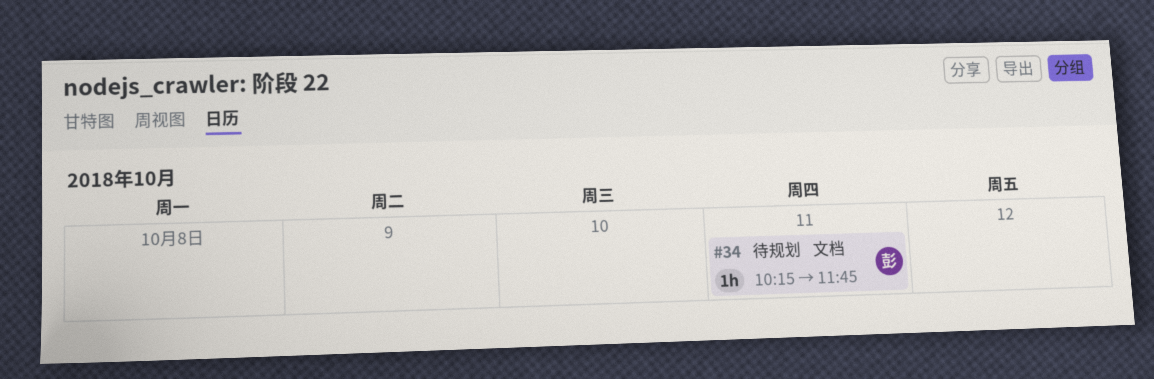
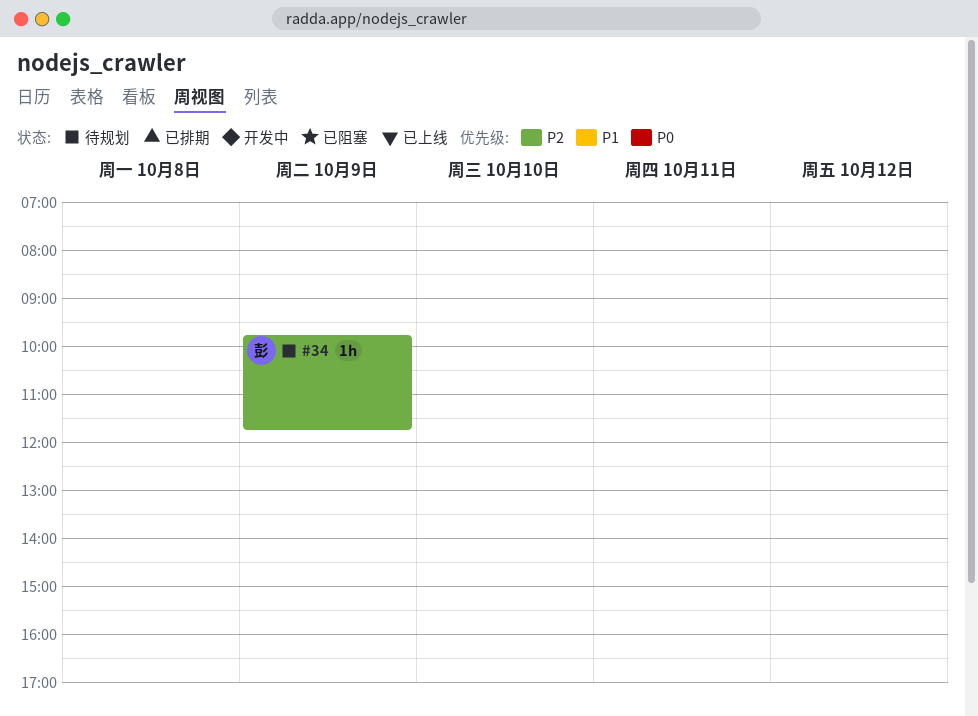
#34, day: Oct 11 -> Oct 9
#34, begins: 10:15 -> 09:45

